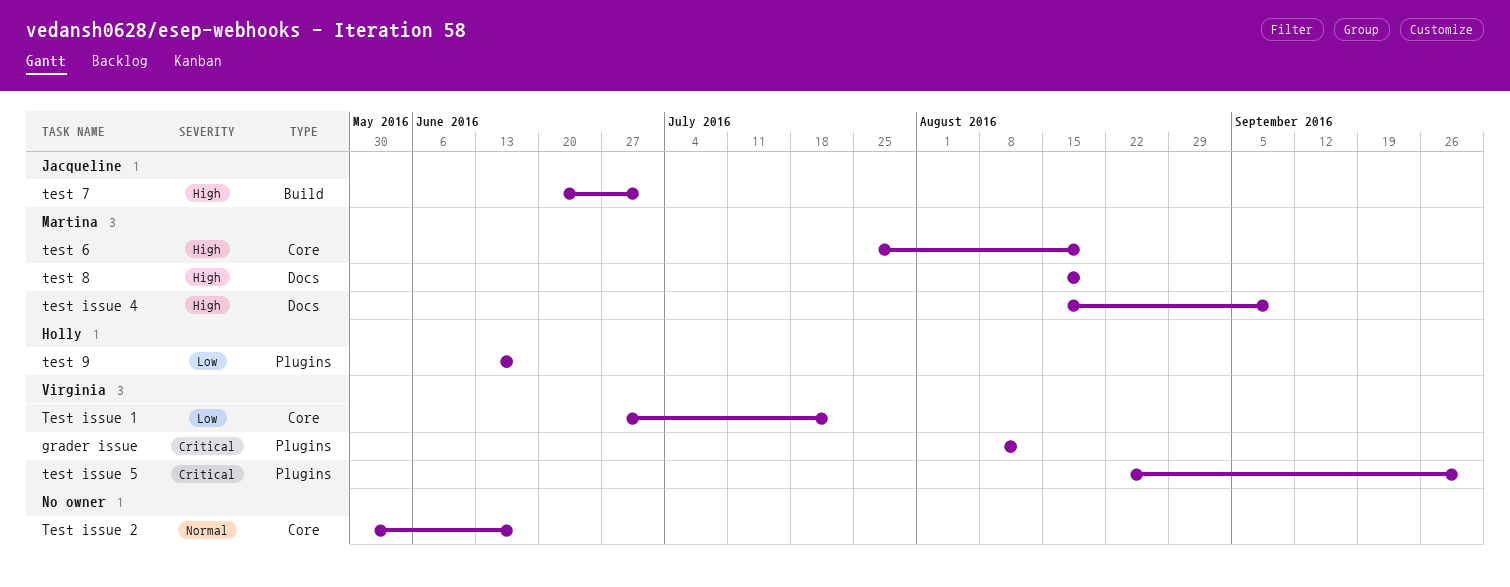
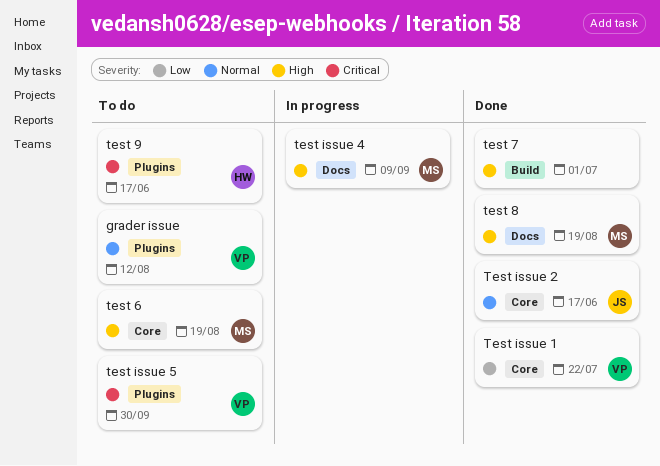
grader issue, priority: Critical -> Normal
test 7, owner: Jacqueline -> none
test 9, priority: Low -> Critical
Test issue 2, owner: none -> Jacqueline

